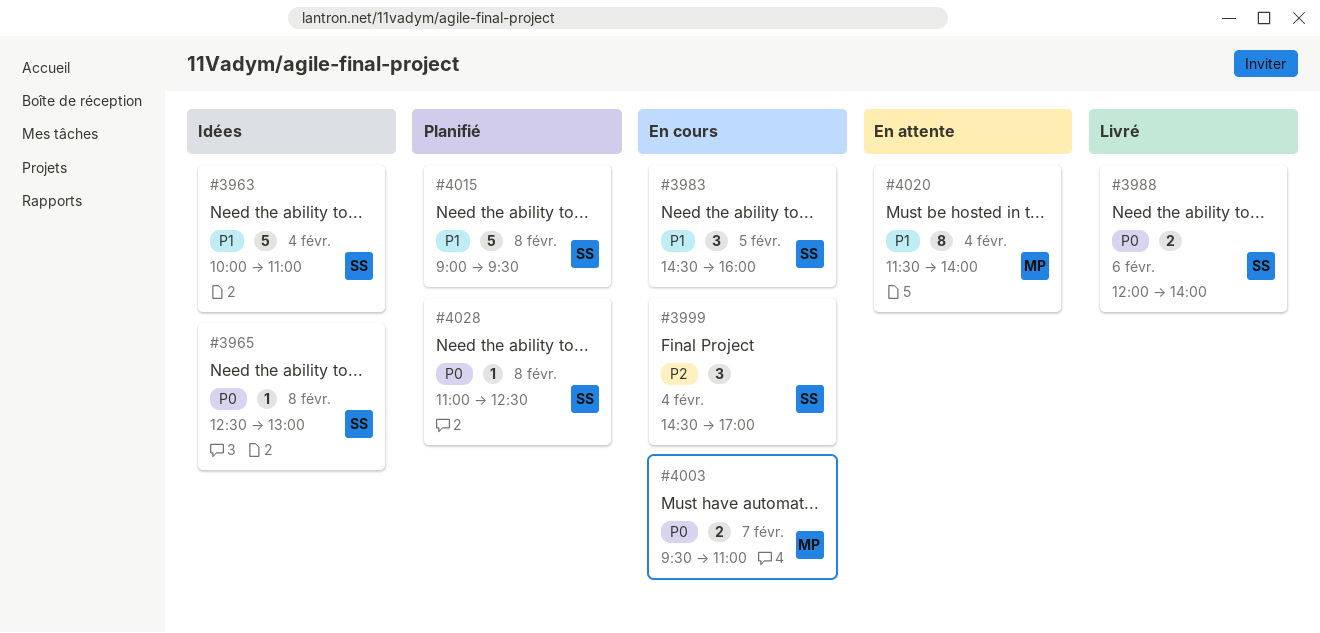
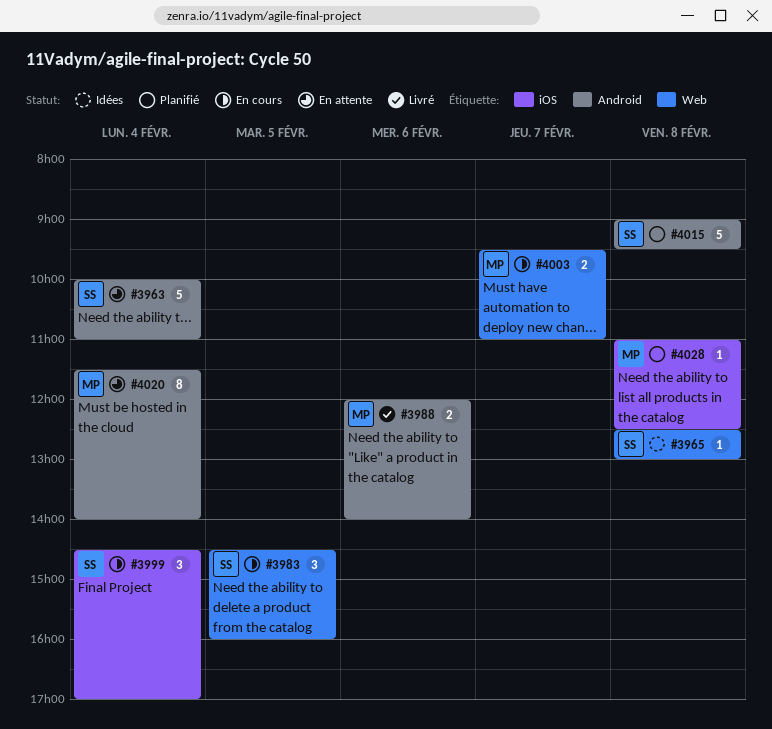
#3963, status: Idées -> En attente
#3988, owner: SS -> MP
#4028, owner: SS -> MP

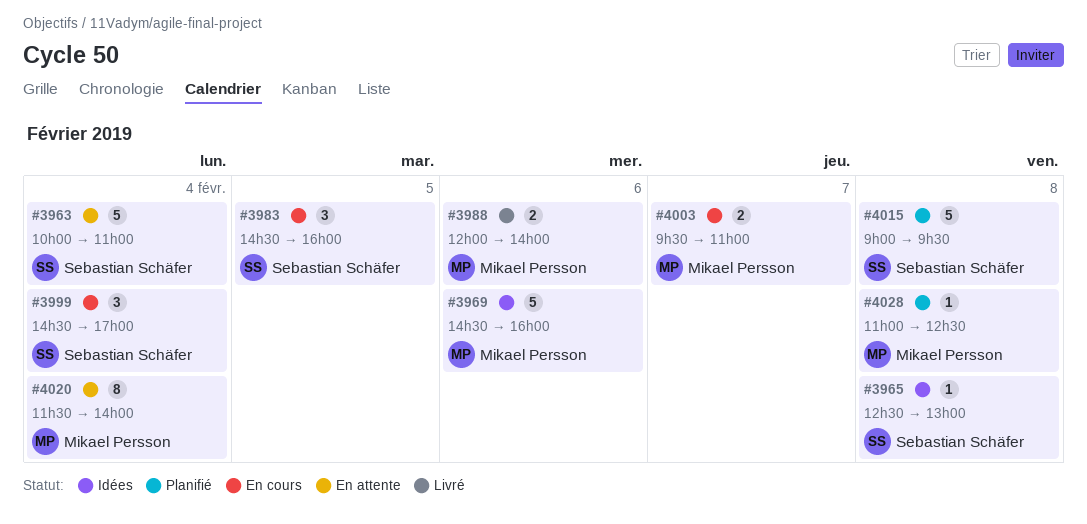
#3969: none -> present

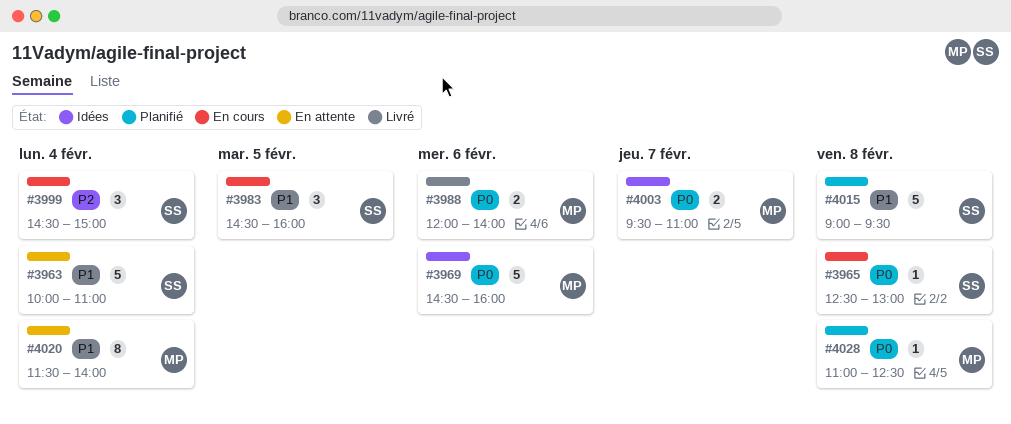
#3965, status: Idées -> En cours
#3999, ends: 17:00 -> 15:00
#4003, status: En cours -> Idées

